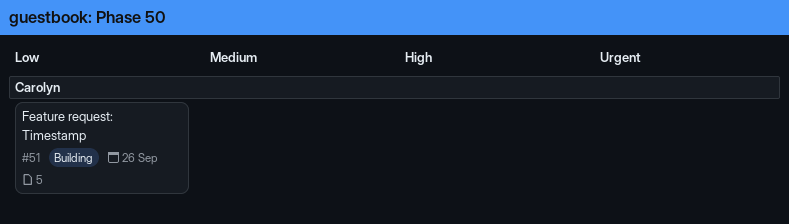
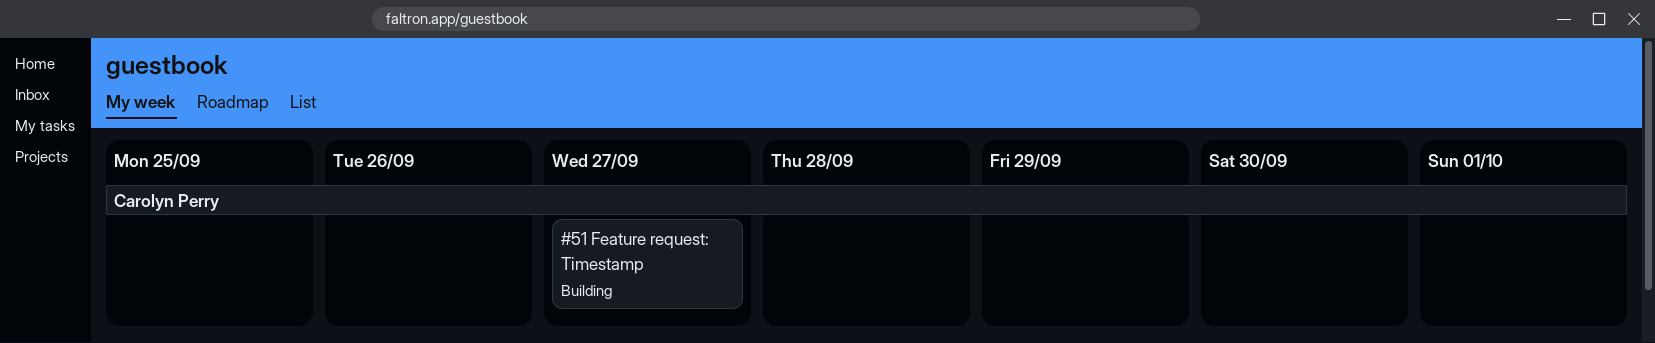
#51, due: Sep 26 -> Sep 27

